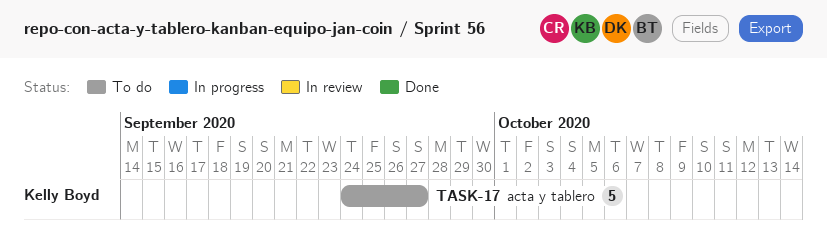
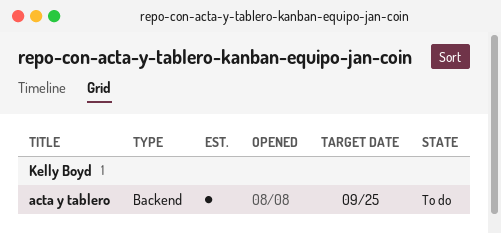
acta y tablero, estimate: 5 -> 1
acta y tablero, due: Sep 27 -> Sep 25

